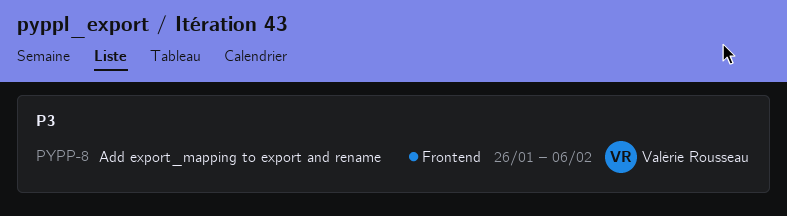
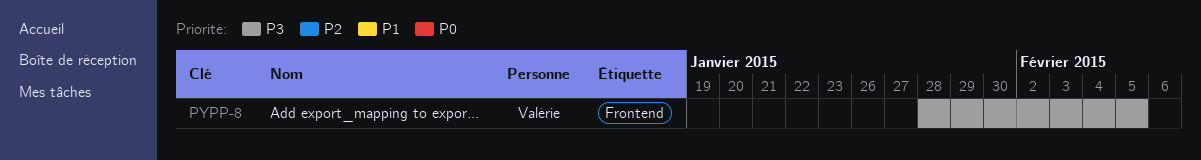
PYPP-8, start: Jan 26 -> Jan 28
PYPP-8, due: Feb 6 -> Feb 5

